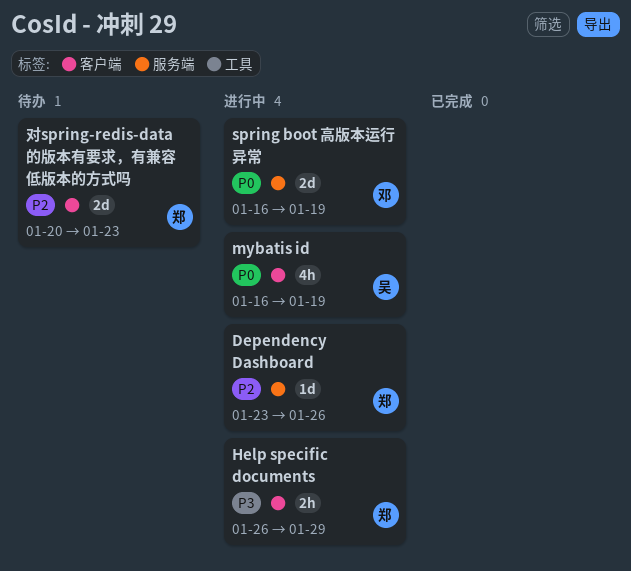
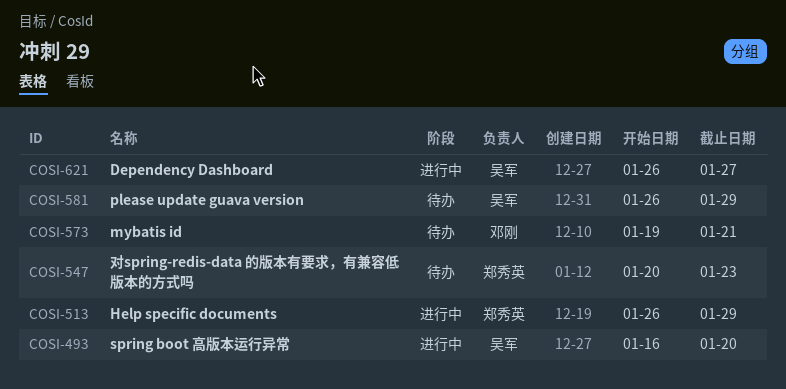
Dependency Dashboard, owner: 郑秀英 -> 吴军
Dependency Dashboard, start: Jan 23 -> Jan 26
Dependency Dashboard, due: Jan 26 -> Jan 27
mybatis id, status: 进行中 -> 待办
mybatis id, owner: 吴军 -> 邓刚
mybatis id, start: Jan 16 -> Jan 19
mybatis id, due: Jan 19 -> Jan 21
please update guava version: none -> present
spring boot 高版本运行异常, owner: 邓刚 -> 吴军
spring boot 高版本运行异常, due: Jan 19 -> Jan 20

